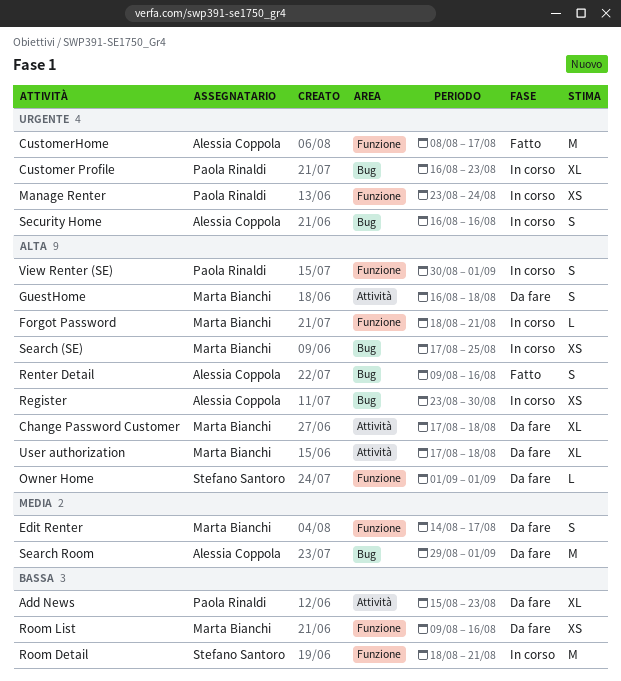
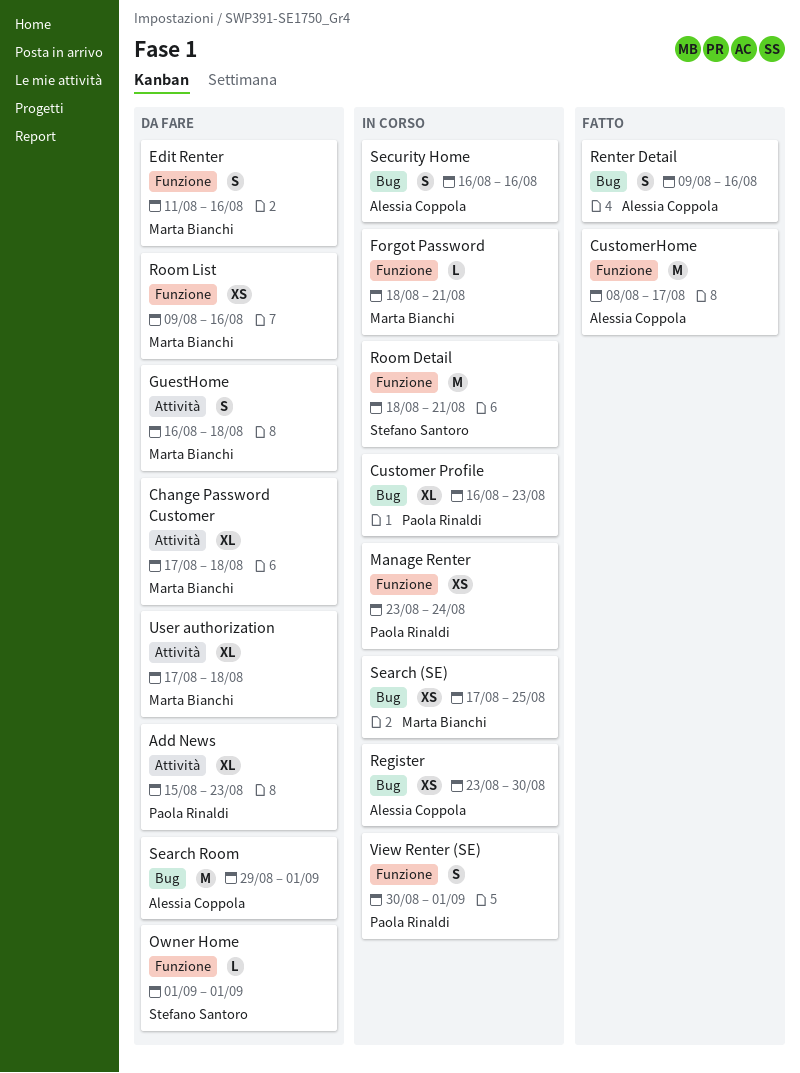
Edit Renter, start: Aug 14 -> Aug 11
Edit Renter, due: Aug 17 -> Aug 16

